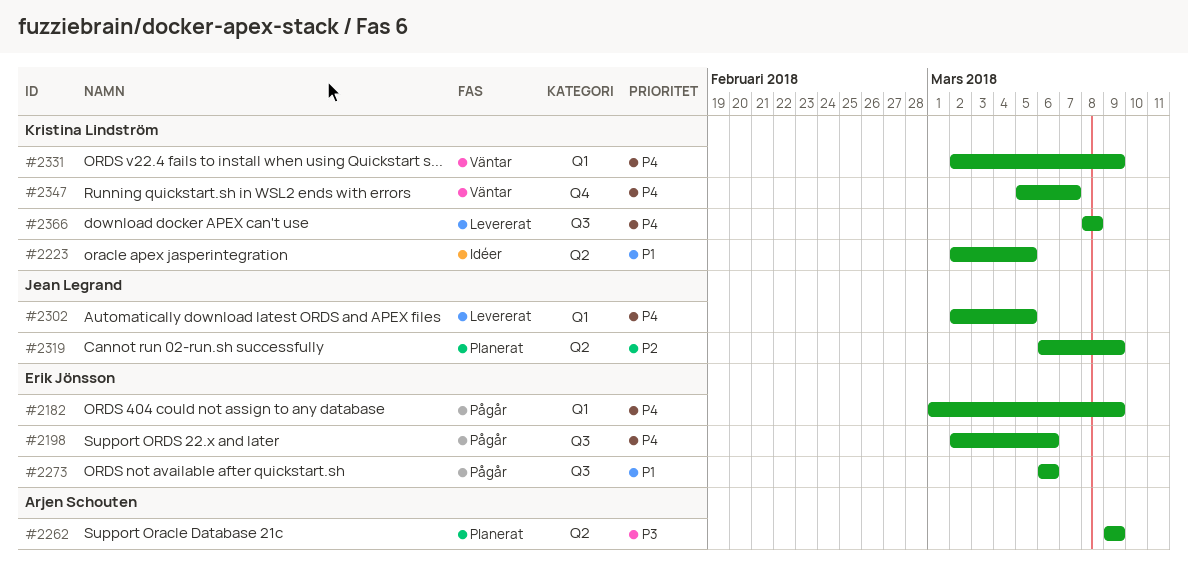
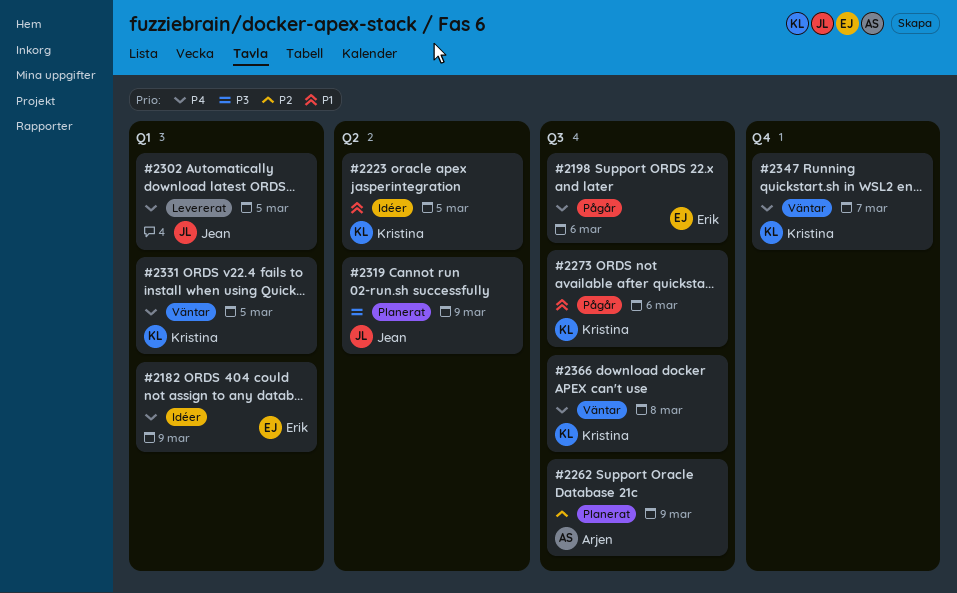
#2182, status: Pågår -> Idéer
#2262, priority: P3 -> P2
#2262, label: Q2 -> Q3
#2273, owner: Erik Jönsson -> Kristina Lindström
#2319, priority: P2 -> P3
#2331, due: Mar 9 -> Mar 5
#2366, status: Levererat -> Väntar

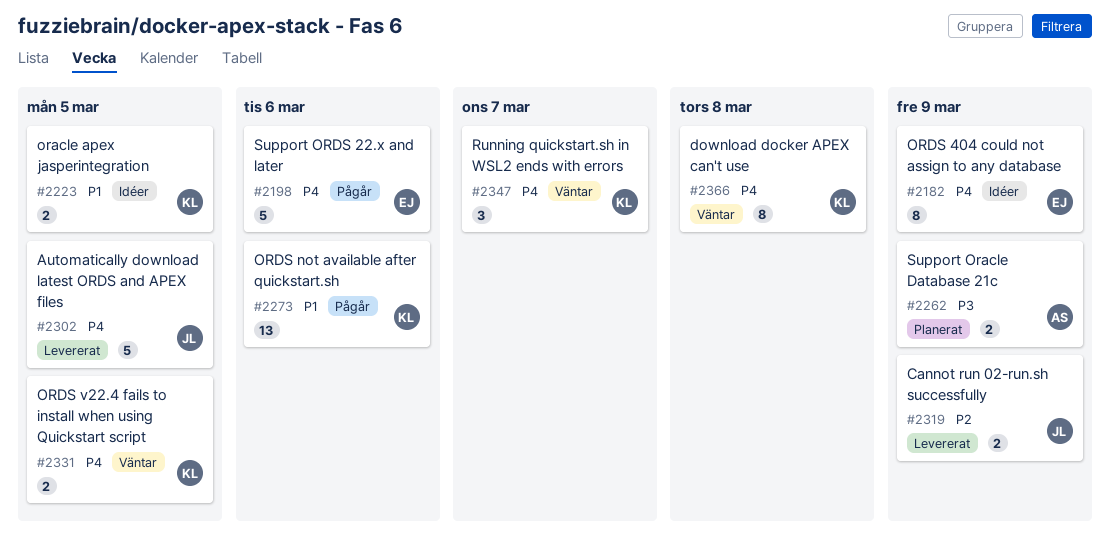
#2262, priority: P2 -> P3
#2319, status: Planerat -> Levererat
#2319, priority: P3 -> P2

